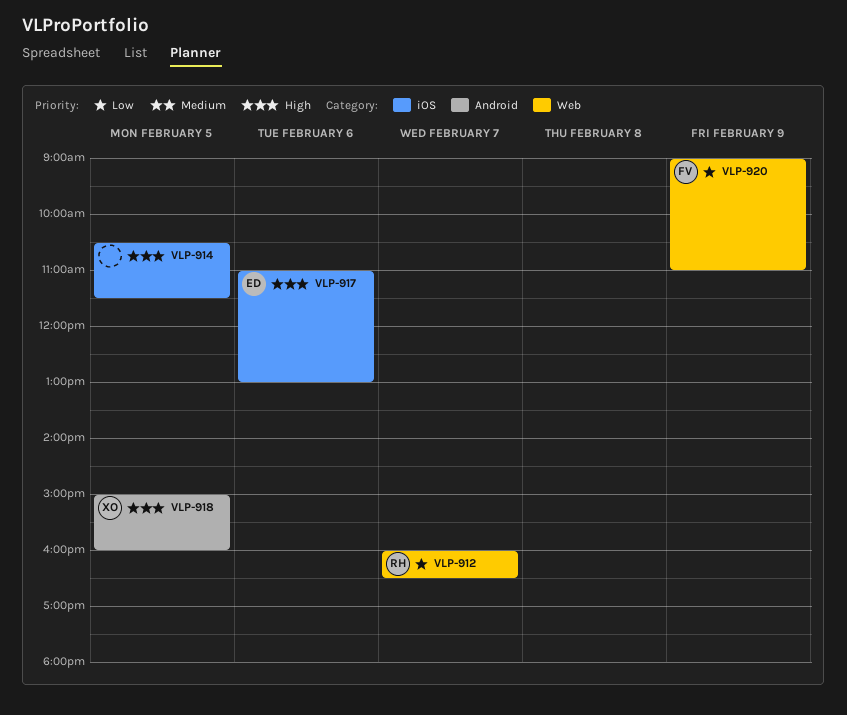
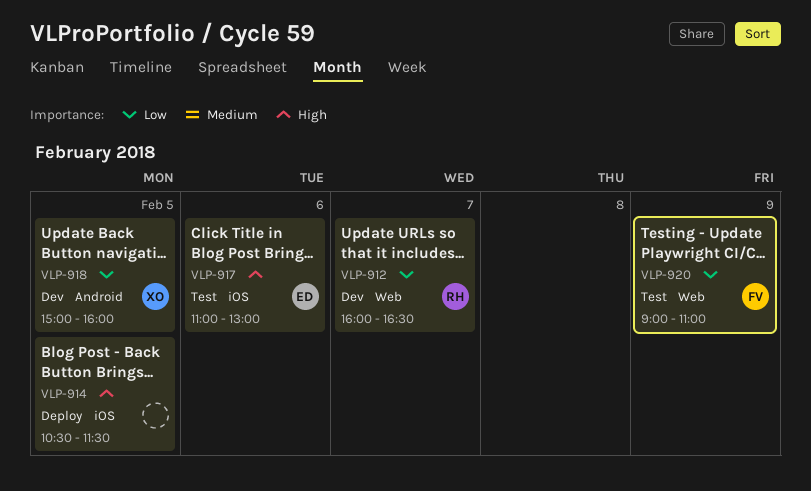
VLP-918, priority: High -> Low

